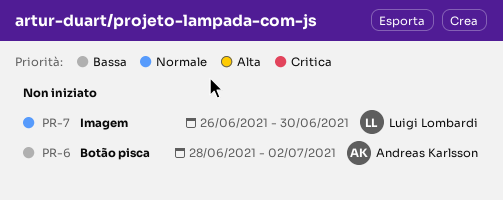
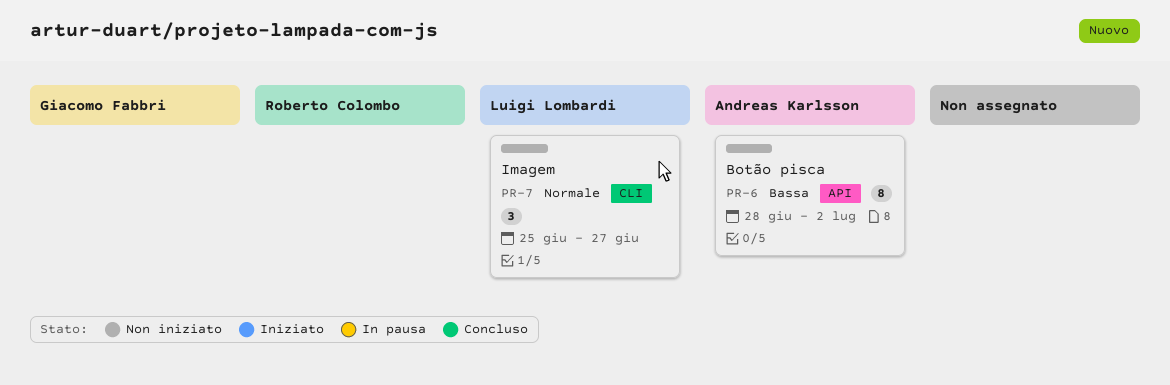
PR-7, start: Jun 26 -> Jun 25
PR-7, due: Jun 30 -> Jun 27

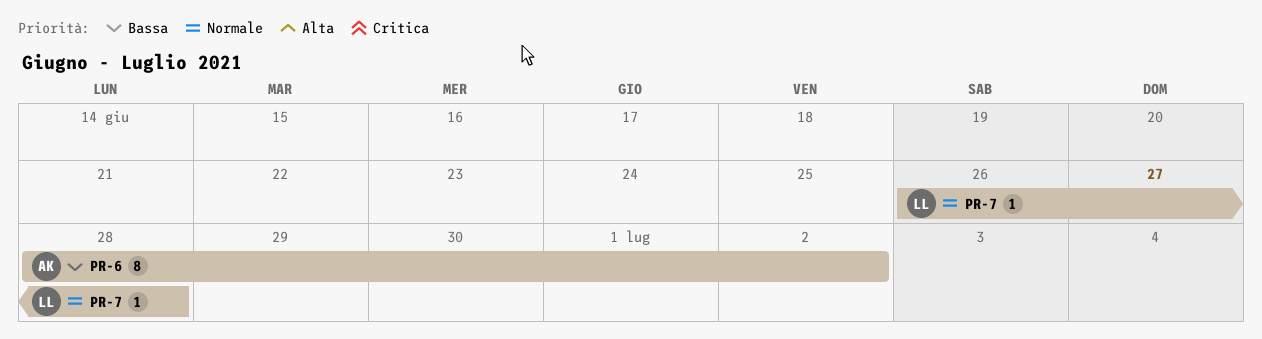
PR-7, estimate: 3 -> 1
PR-7, start: Jun 25 -> Jun 26
PR-7, due: Jun 27 -> Jun 28

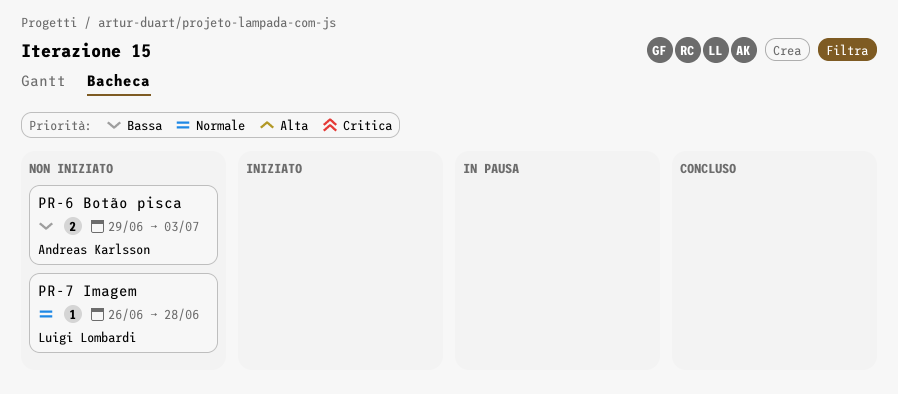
PR-6, estimate: 8 -> 2
PR-6, start: Jun 28 -> Jun 29
PR-6, due: Jul 2 -> Jul 3

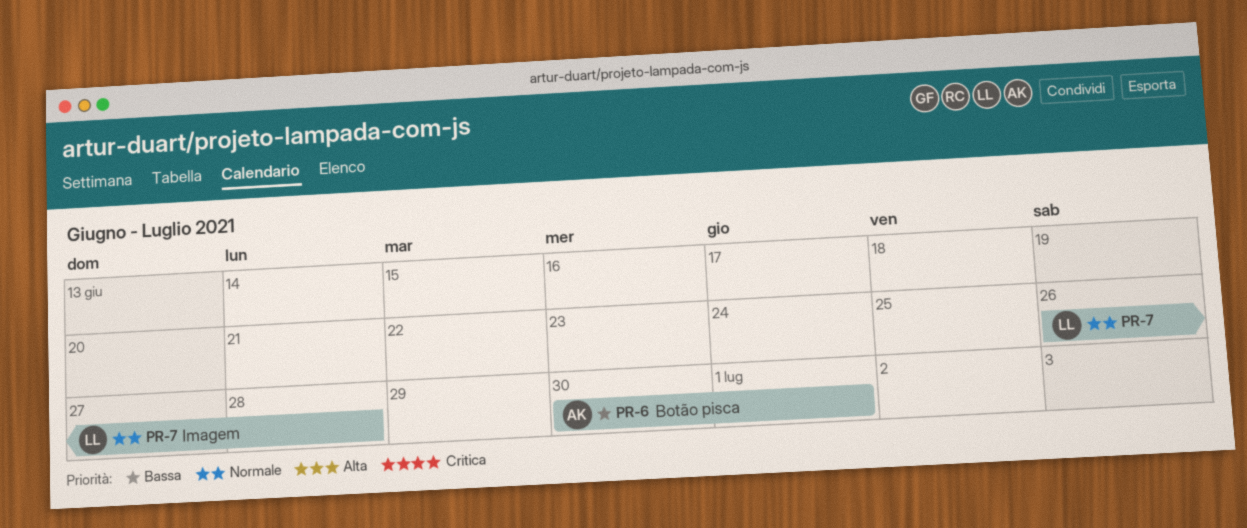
PR-6, start: Jun 29 -> Jun 30
PR-6, due: Jul 3 -> Jul 1

